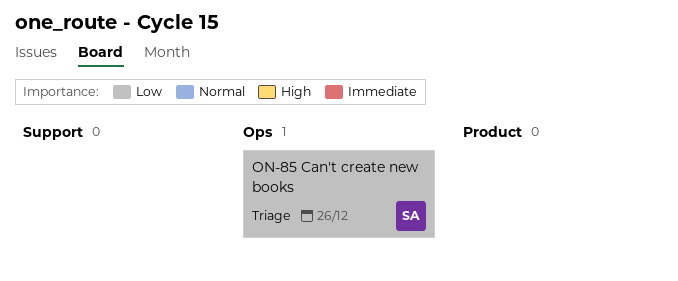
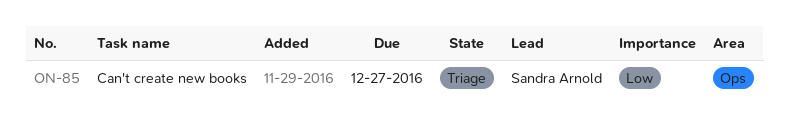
ON-85, due: Dec 26 -> Dec 27

